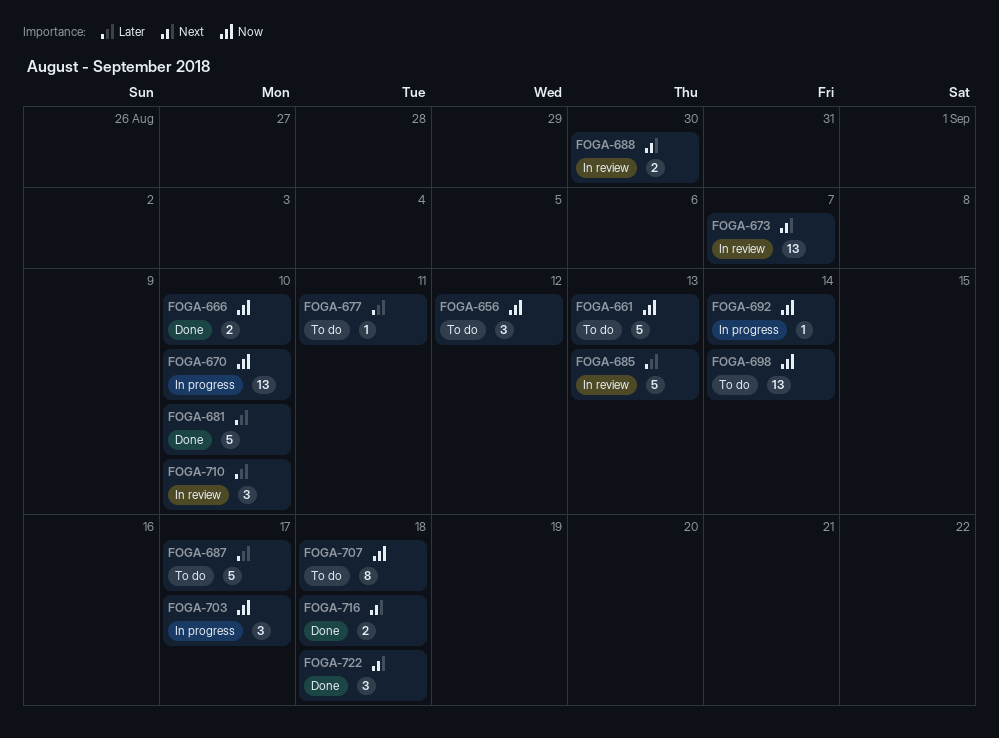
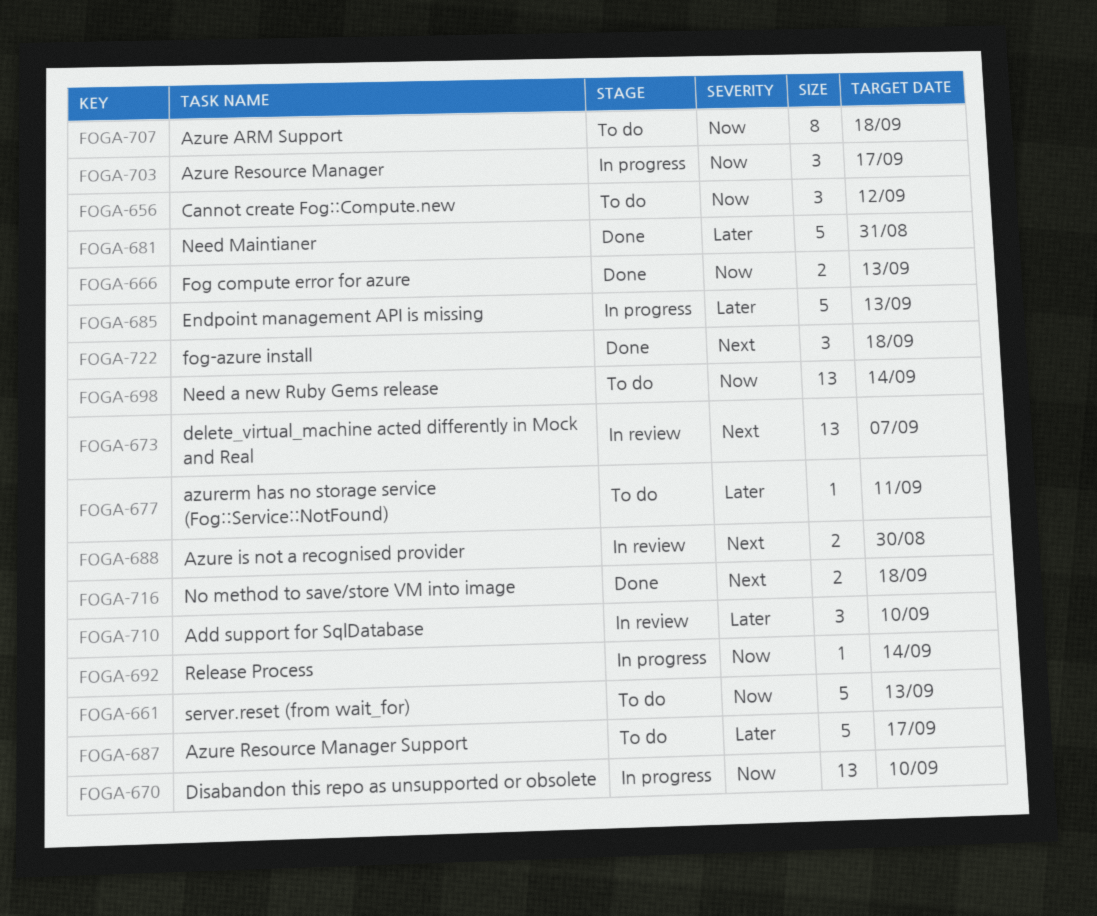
FOGA-666, due: Sep 10 -> Sep 13
FOGA-681, due: Sep 10 -> Aug 31
FOGA-685, status: In review -> In progress

